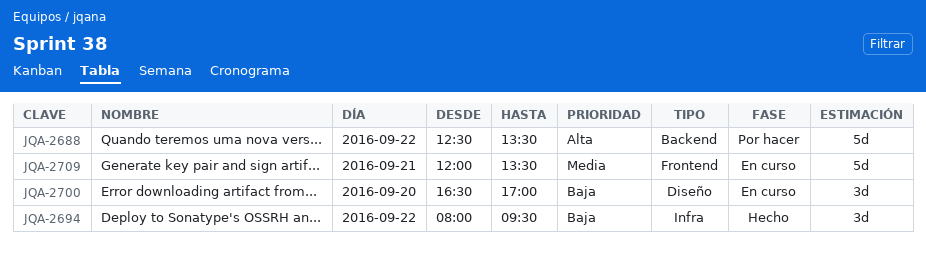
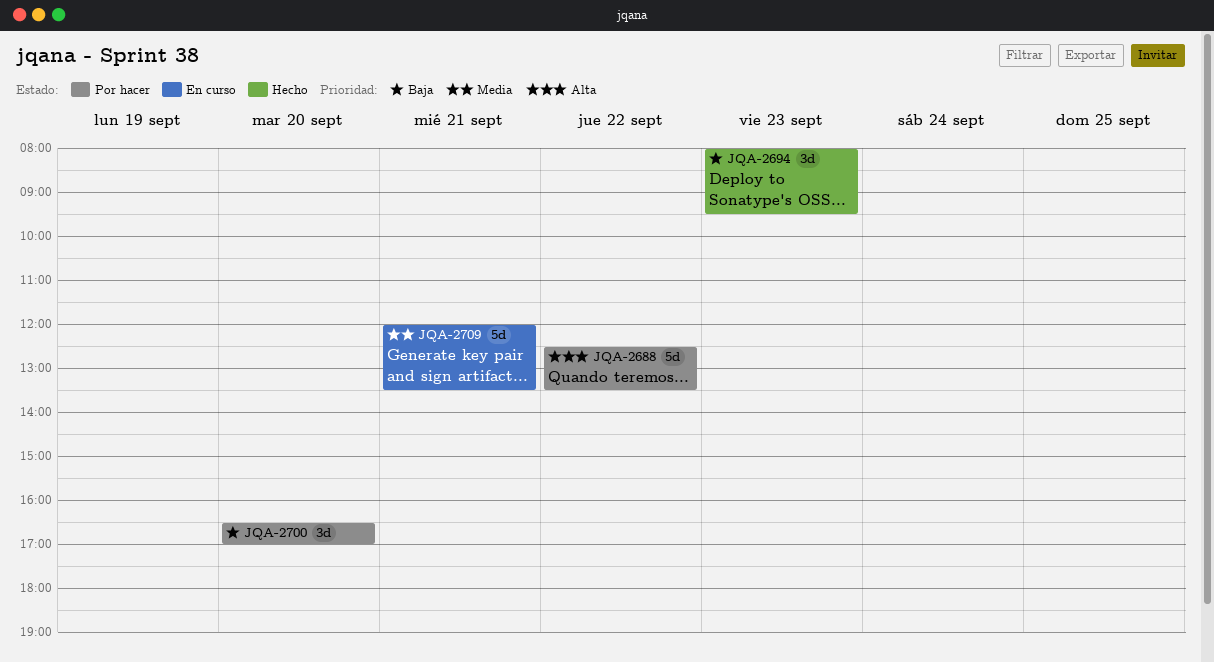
JQA-2694, day: Sep 22 -> Sep 23
JQA-2700, status: En curso -> Por hacer

